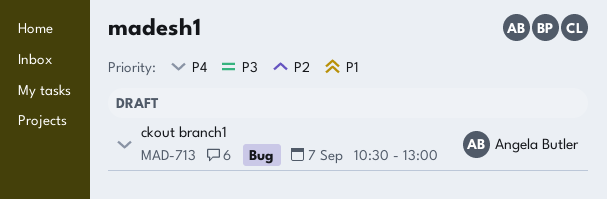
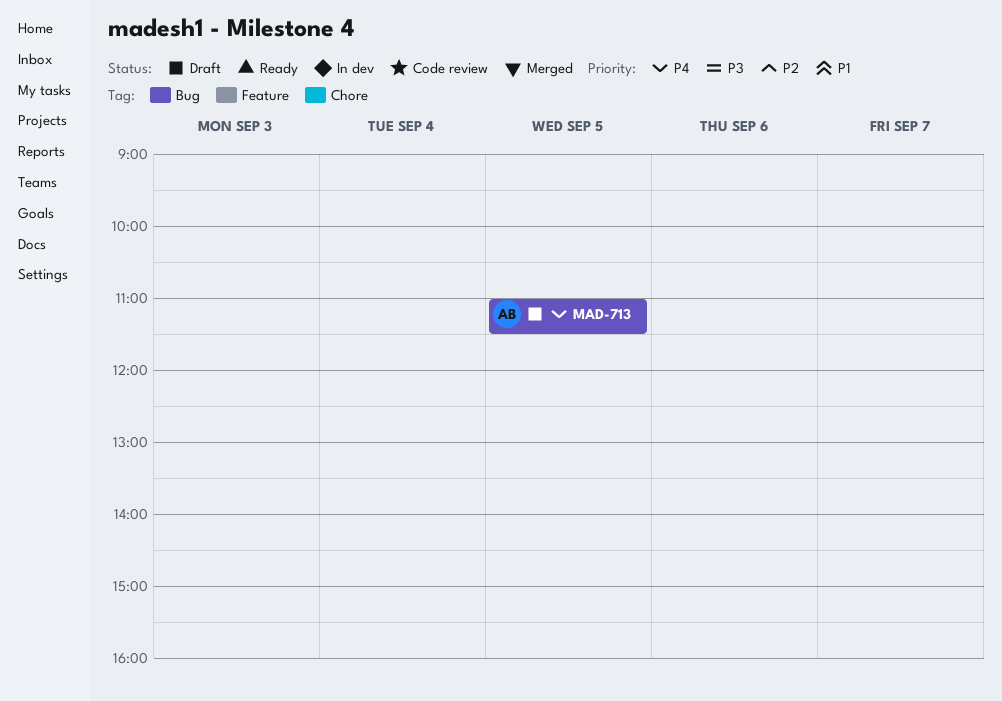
MAD-713, day: Sep 7 -> Sep 5
MAD-713, begins: 10:30 -> 11:00
MAD-713, ends: 13:00 -> 11:30

